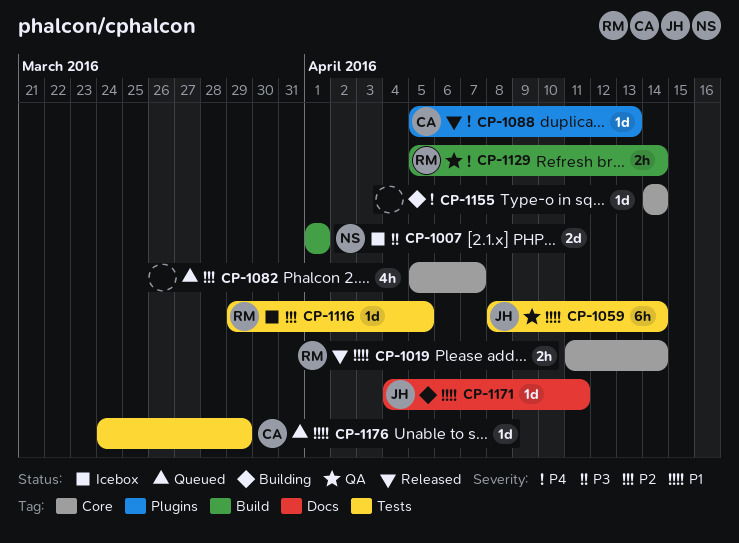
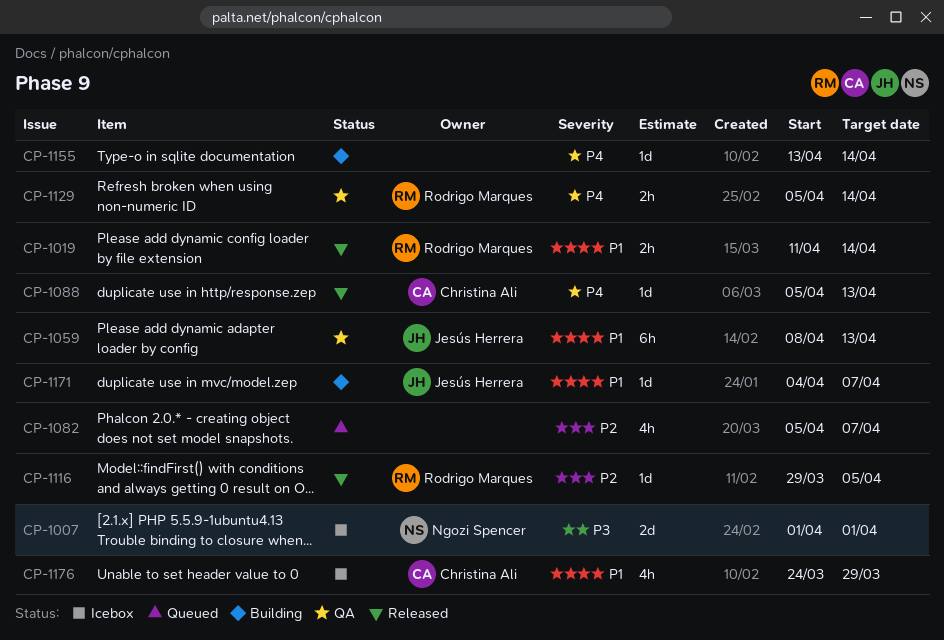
CP-1059, due: Apr 14 -> Apr 13
CP-1116, status: Icebox -> Released
CP-1155, start: Apr 14 -> Apr 13
CP-1171, due: Apr 11 -> Apr 7
CP-1176, status: Queued -> Icebox
CP-1176, estimate: 1d -> 4h

